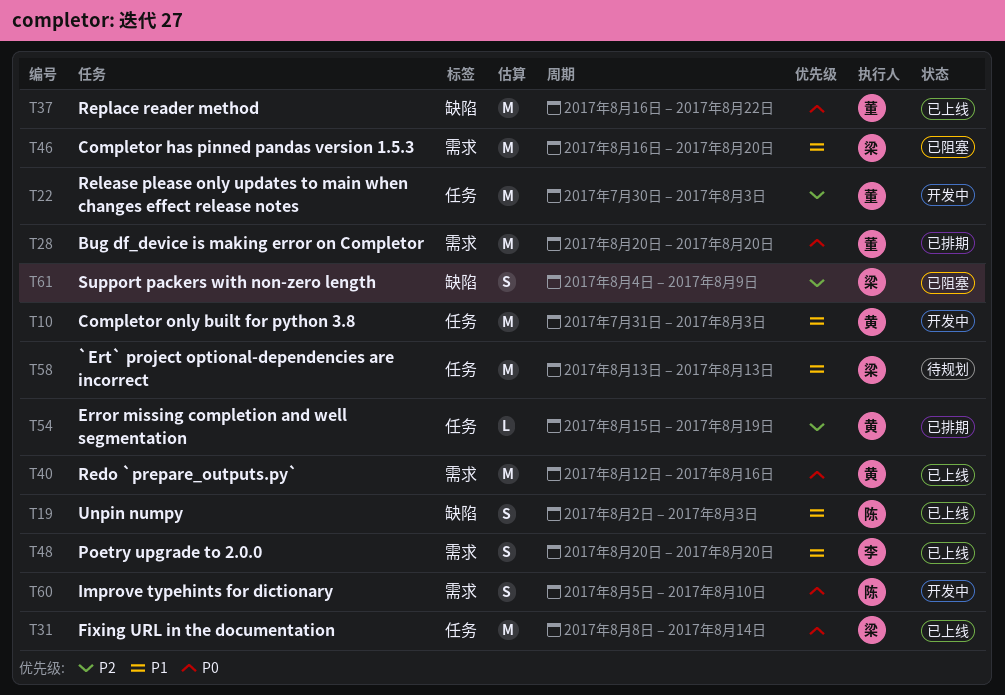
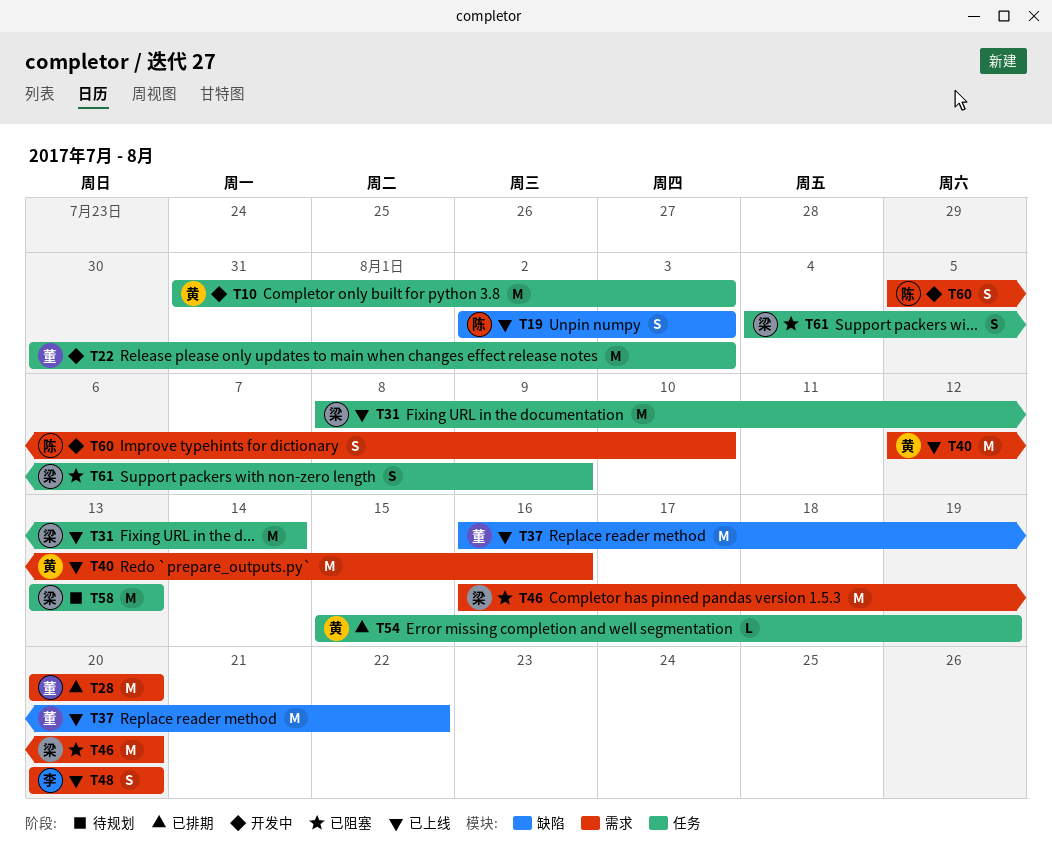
T61, label: 缺陷 -> 任务

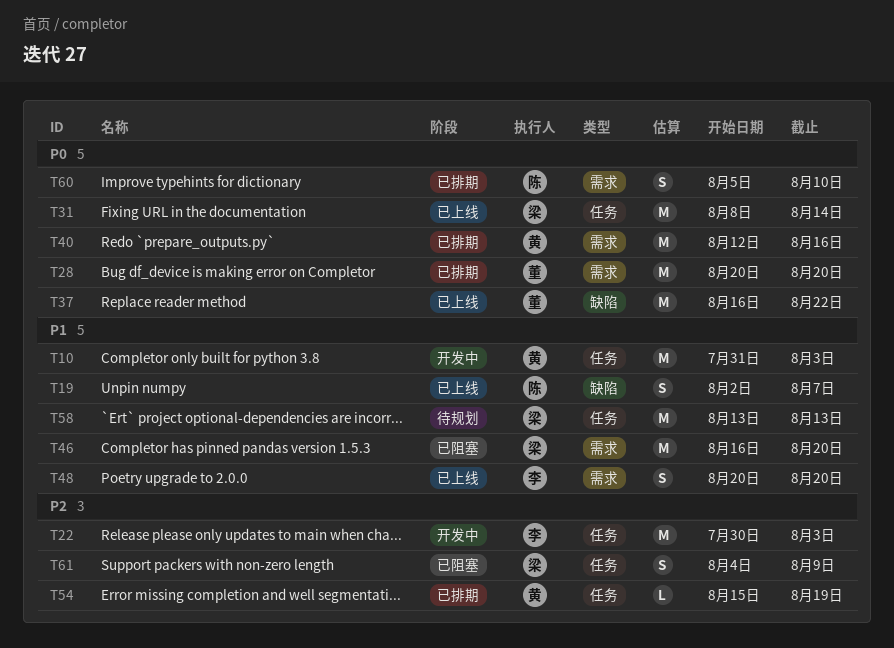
T19, due: Aug 3 -> Aug 7
T22, owner: 董 -> 李
T40, status: 已上线 -> 已排期
T60, status: 开发中 -> 已排期

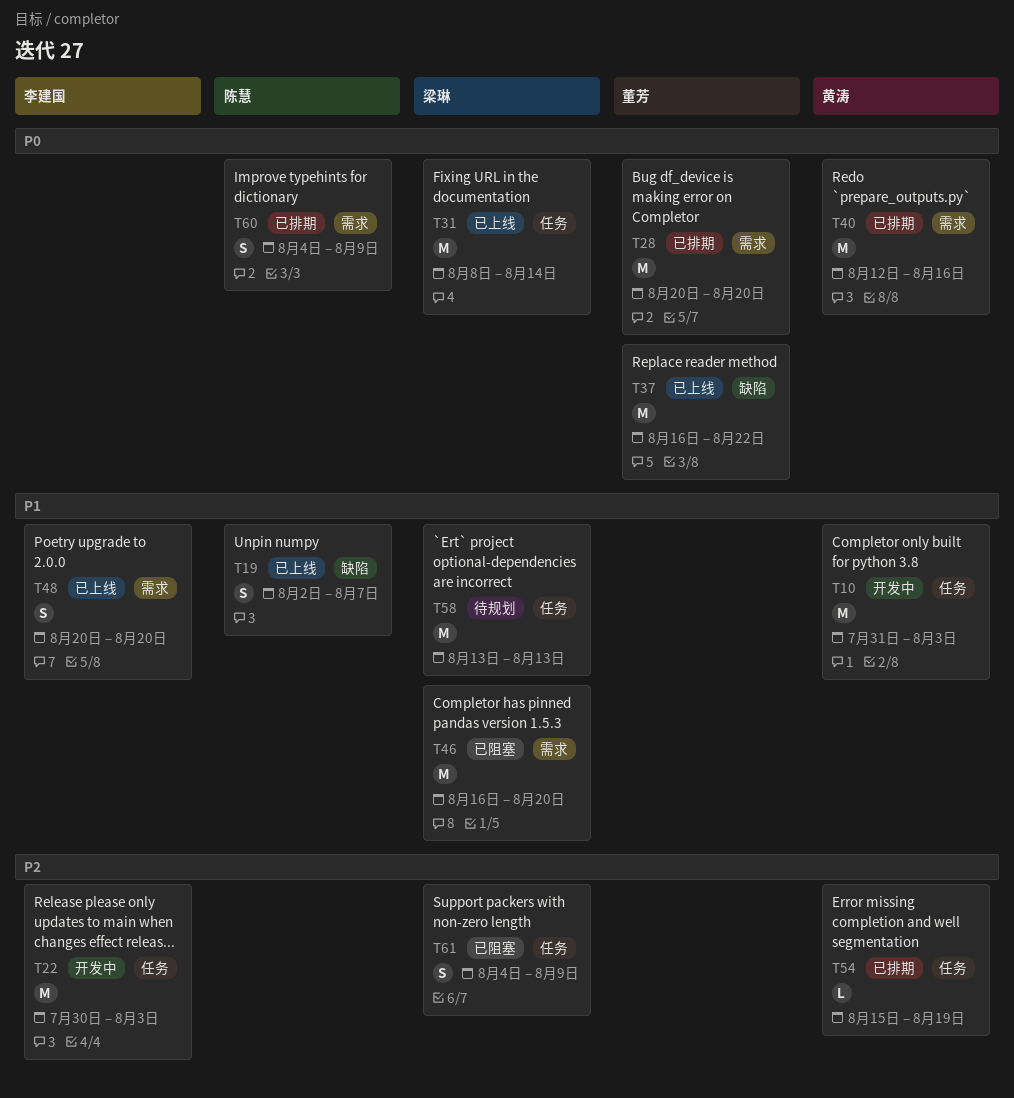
T60, start: Aug 5 -> Aug 4
T60, due: Aug 10 -> Aug 9

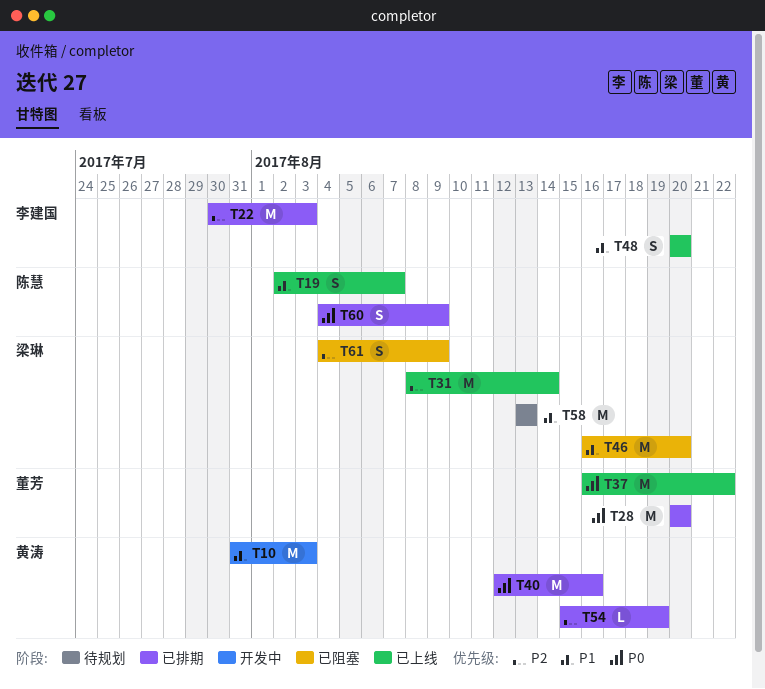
T22, status: 开发中 -> 已排期
T31, priority: P0 -> P2

